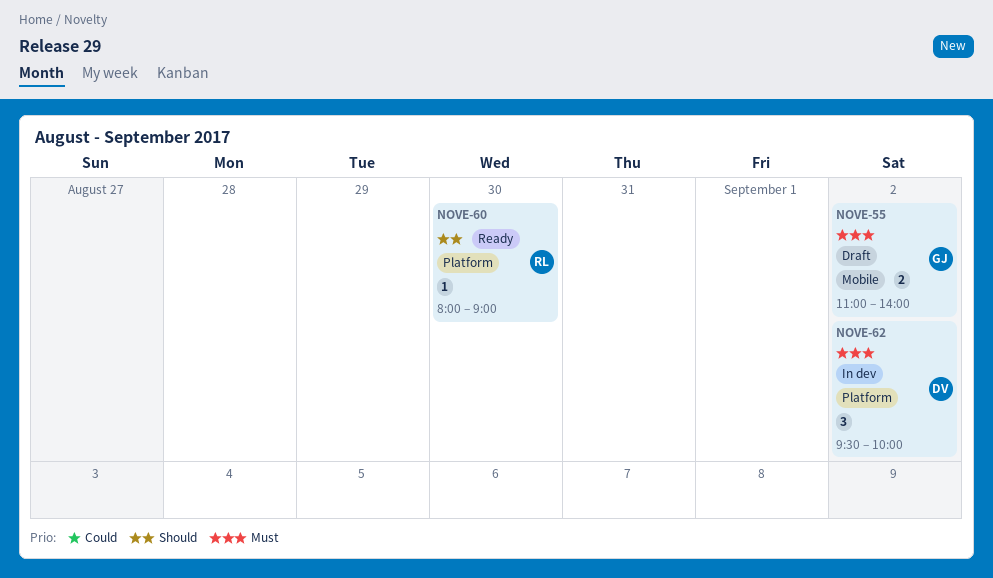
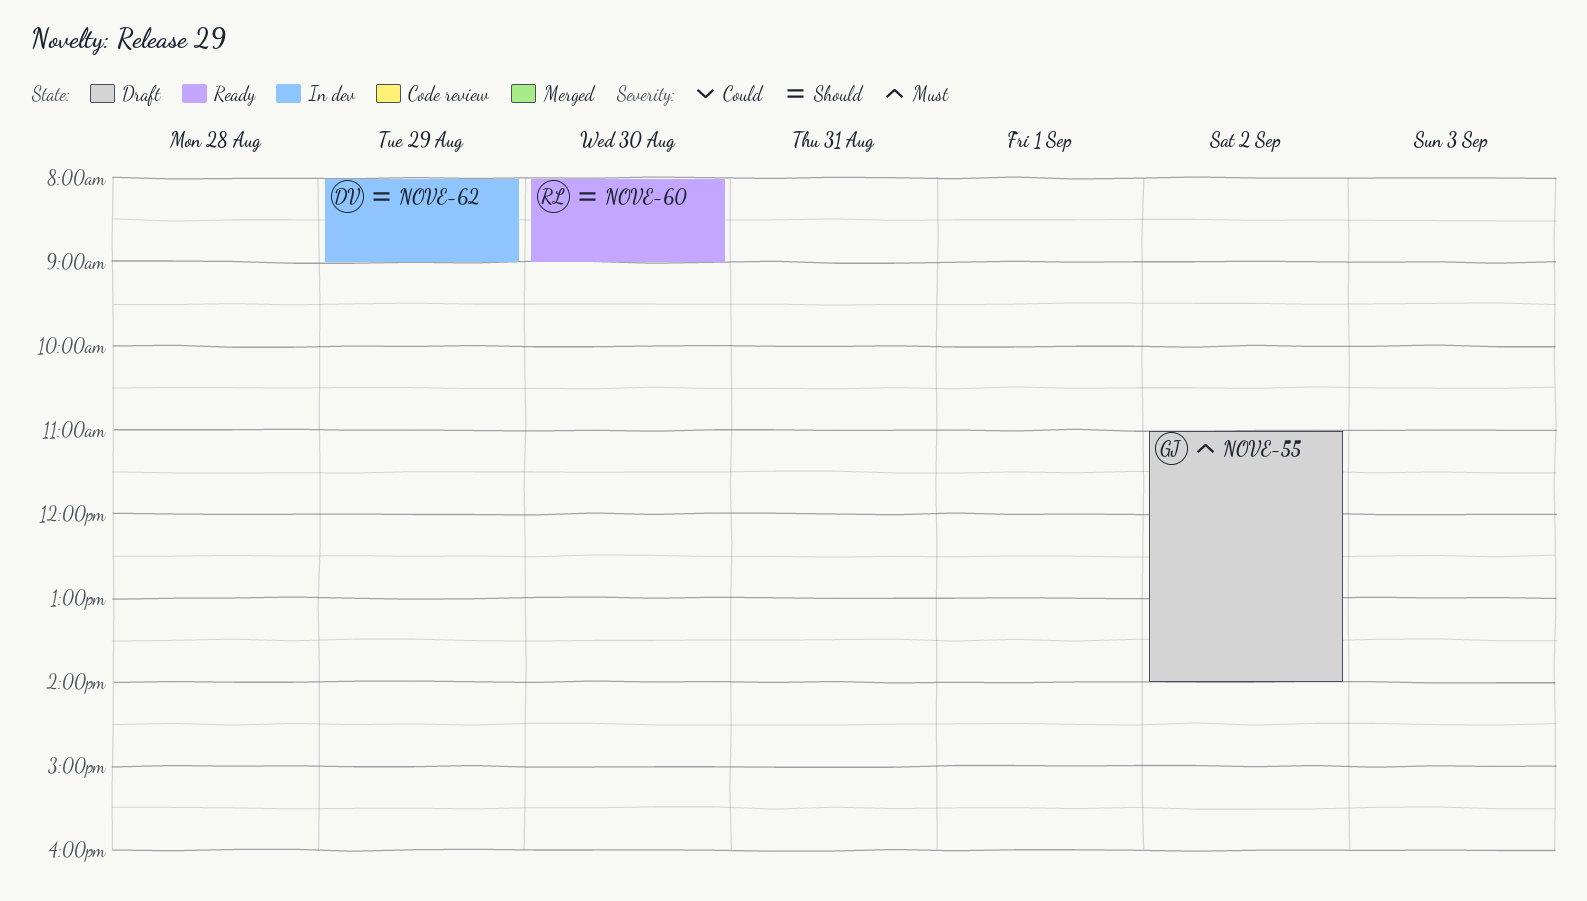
NOVE-62, priority: Must -> Should
NOVE-62, day: Sep 2 -> Aug 29
NOVE-62, begins: 09:30 -> 08:00
NOVE-62, ends: 10:00 -> 09:00

